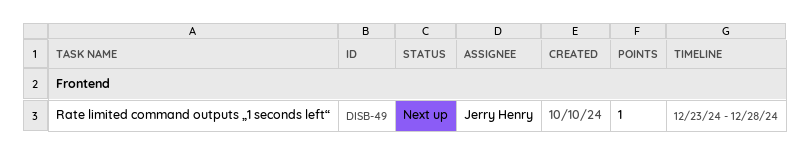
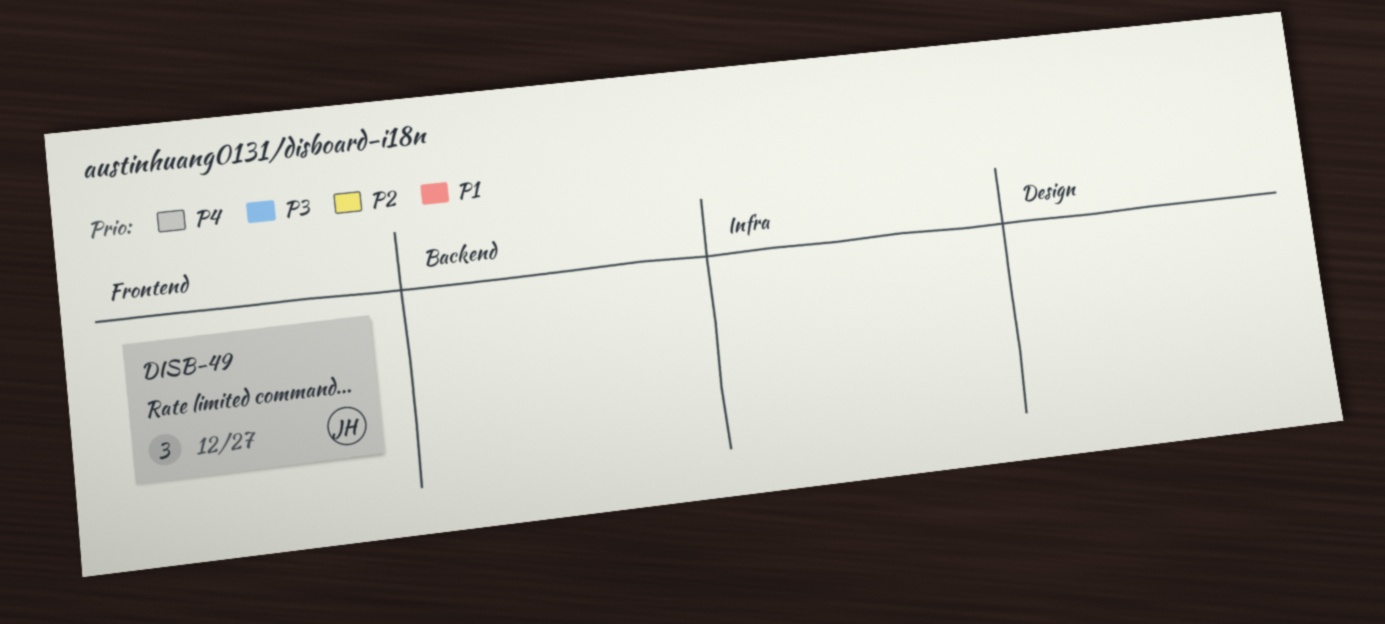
DISB-49, estimate: 1 -> 3
DISB-49, due: Dec 28 -> Dec 27

